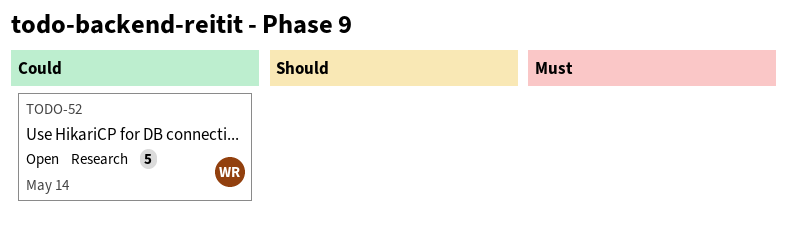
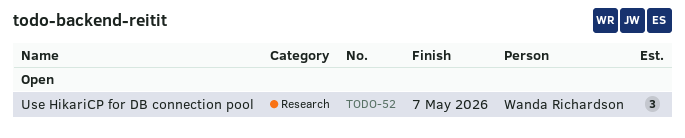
TODO-52, estimate: 5 -> 3
TODO-52, due: May 14 -> May 7

